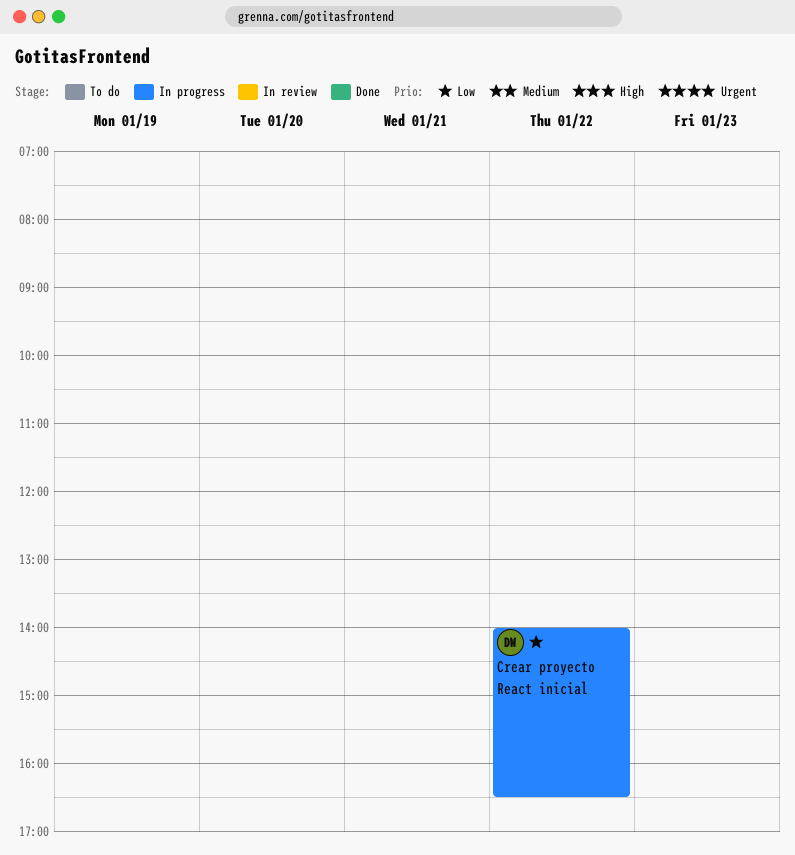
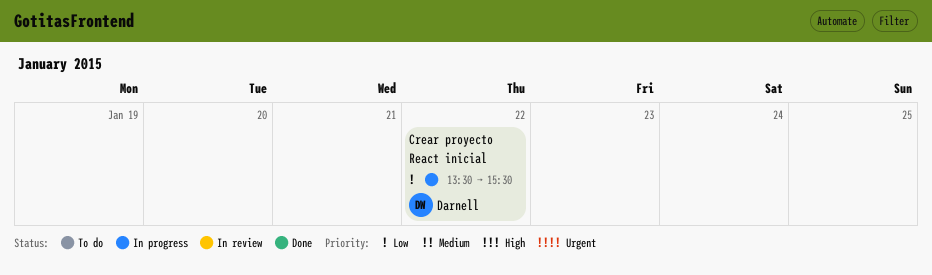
Crear proyecto React inicial, begins: 14:00 -> 13:30
Crear proyecto React inicial, ends: 16:30 -> 15:30

